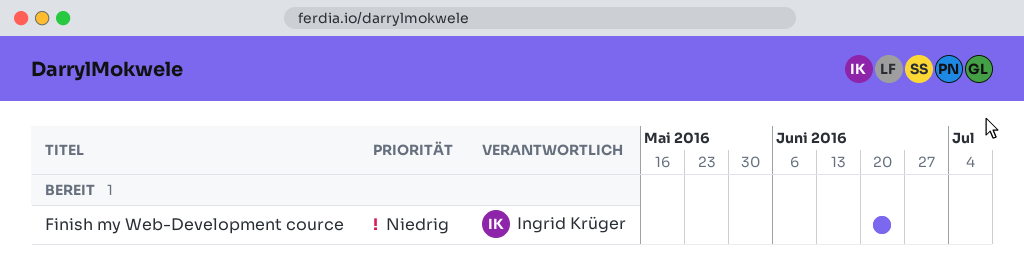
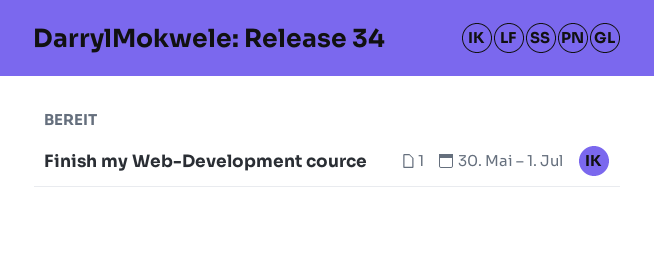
Finish my Web-Development cource, start: Jun 20 -> May 30
Finish my Web-Development cource, due: Jun 24 -> Jul 1

